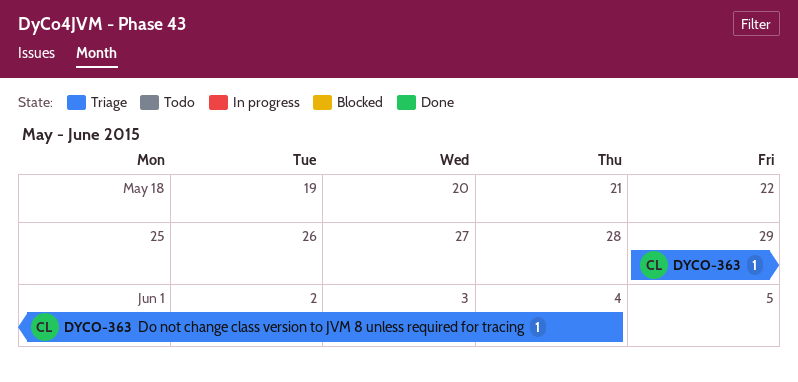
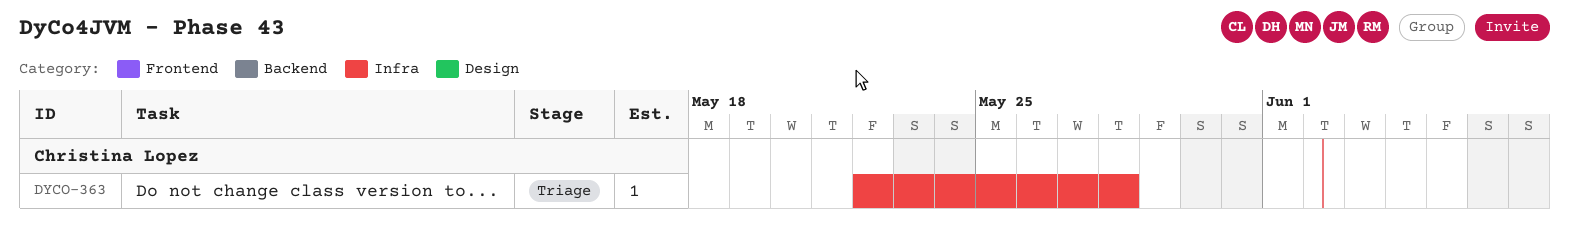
DYCO-363, start: May 29 -> May 22
DYCO-363, due: Jun 4 -> May 28

